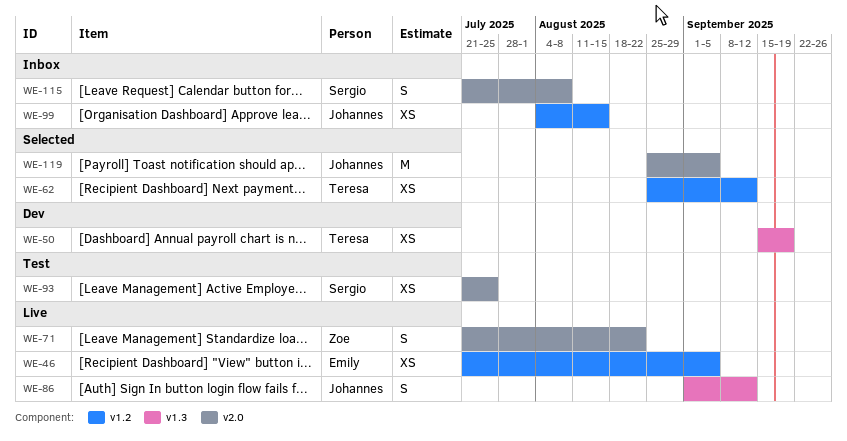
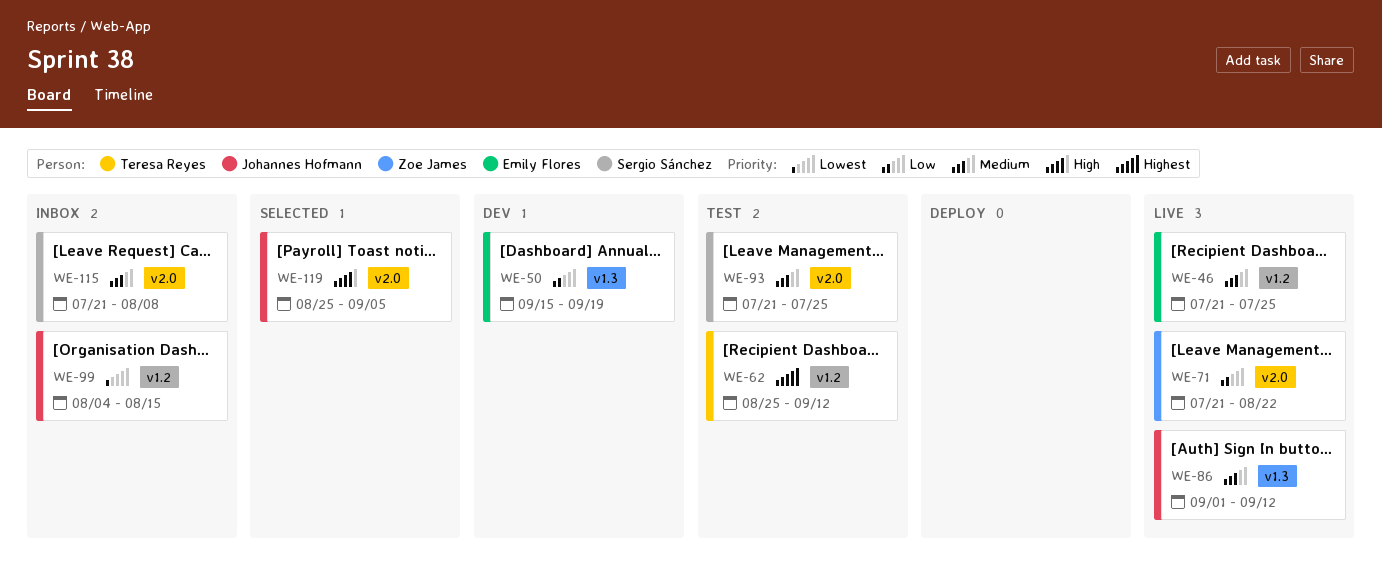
WE-46, due: Sep 5 -> Jul 25
WE-50, owner: Teresa Reyes -> Emily Flores
WE-62, status: Selected -> Test

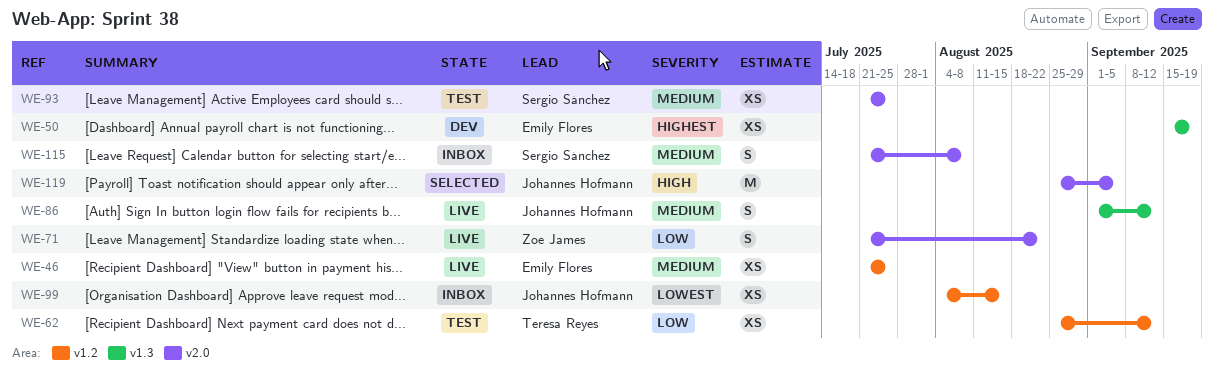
WE-50, priority: Low -> Highest
WE-62, priority: Highest -> Low

